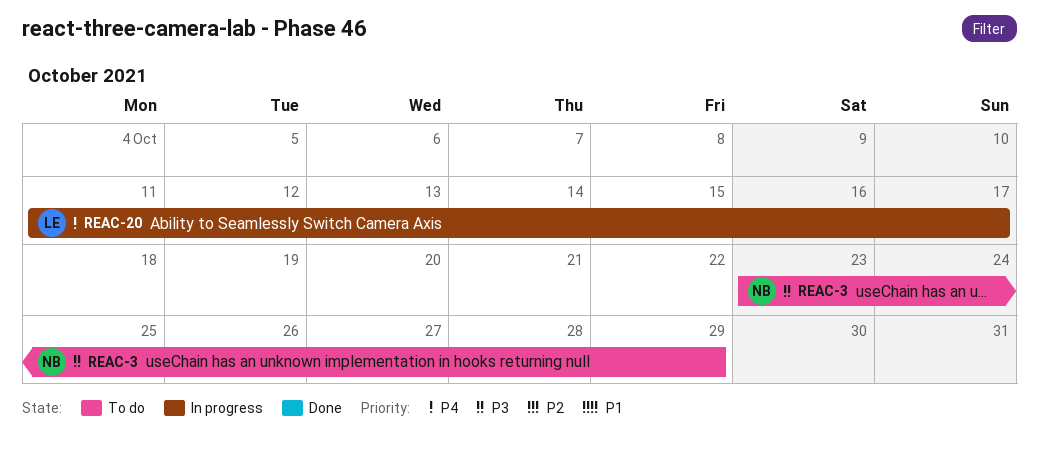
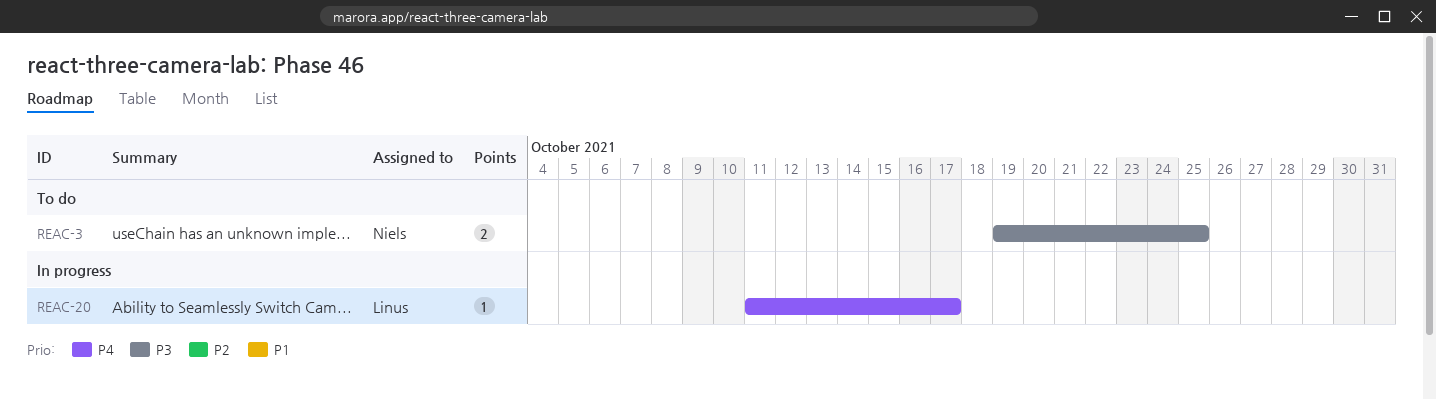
REAC-3, start: Oct 23 -> Oct 19
REAC-3, due: Oct 29 -> Oct 25

